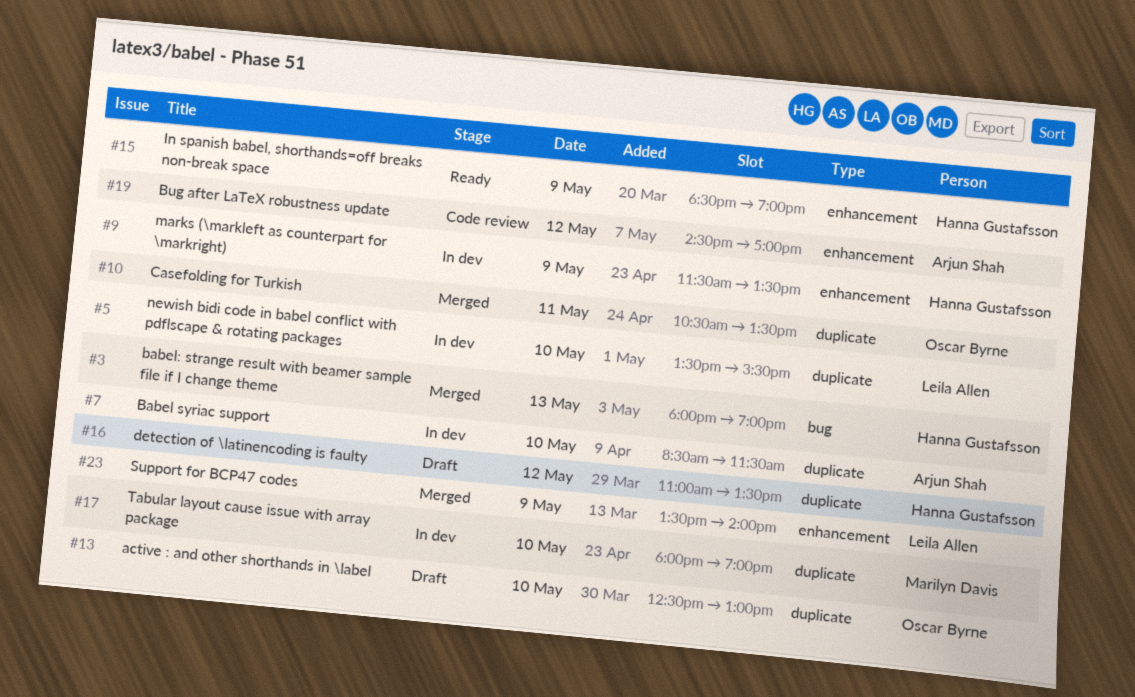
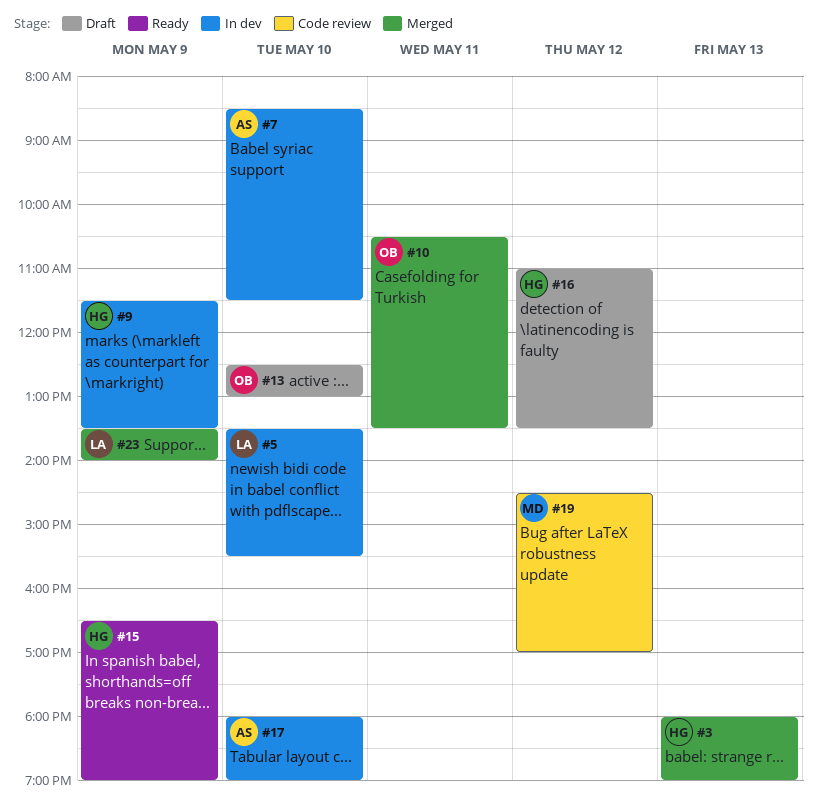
#15, begins: 18:30 -> 16:30
#17, owner: Marilyn Davis -> Arjun Shah
#19, owner: Arjun Shah -> Marilyn Davis

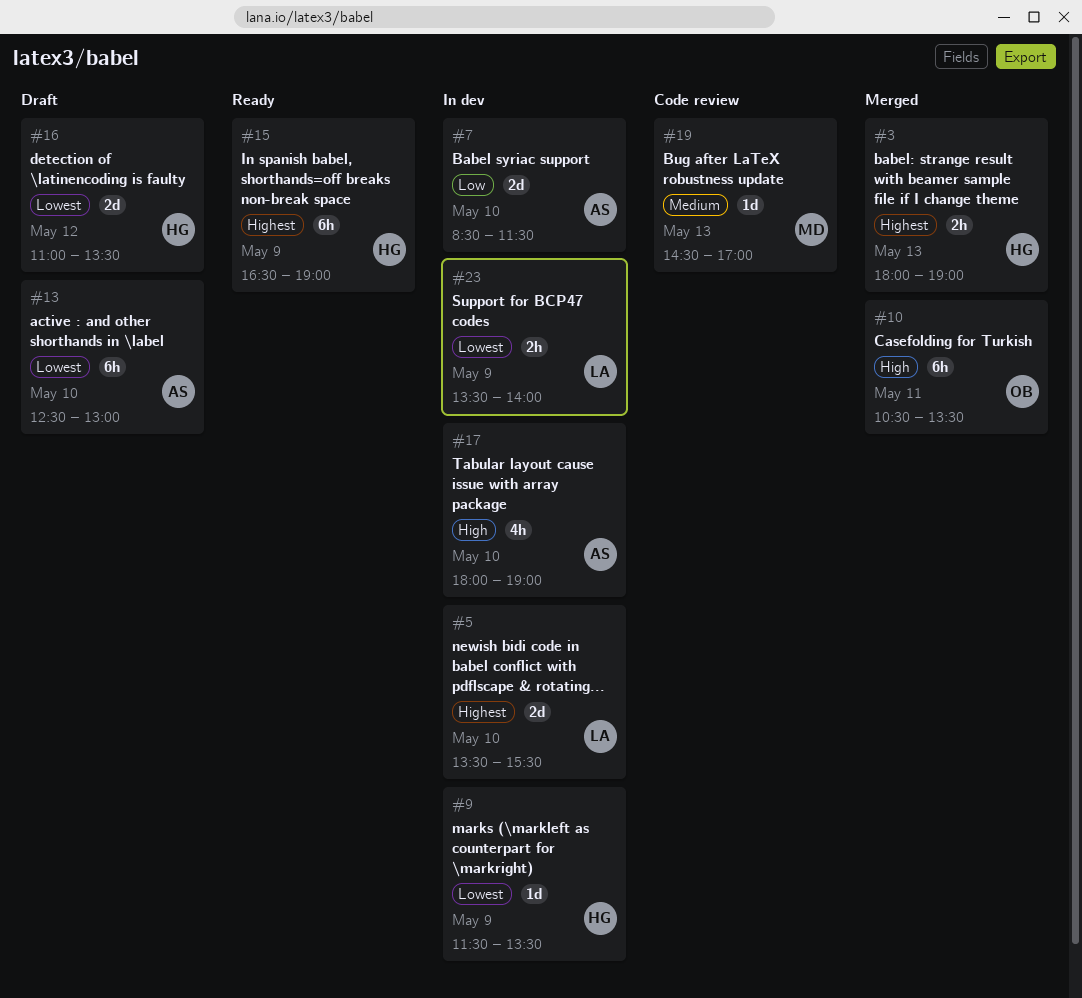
#13, owner: OB -> AS
#19, day: May 12 -> May 13
#23, status: Merged -> In dev

